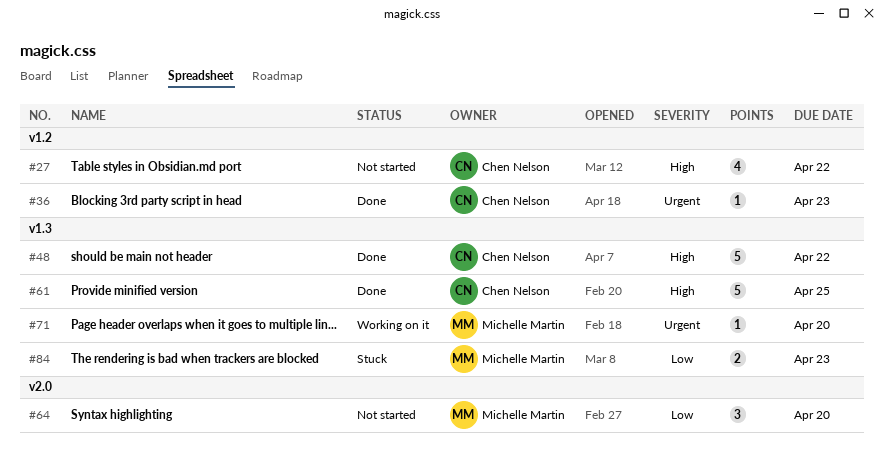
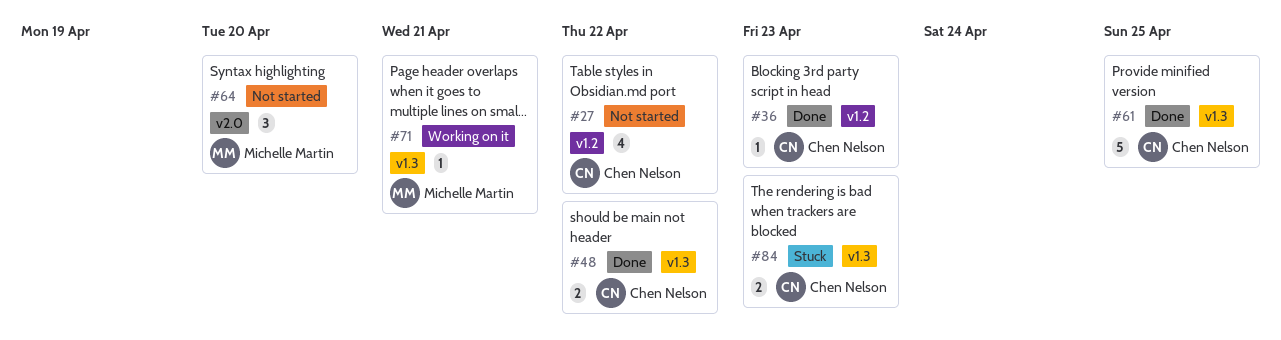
#48, estimate: 5 -> 2
#71, due: Apr 20 -> Apr 21
#84, owner: Michelle Martin -> Chen Nelson

